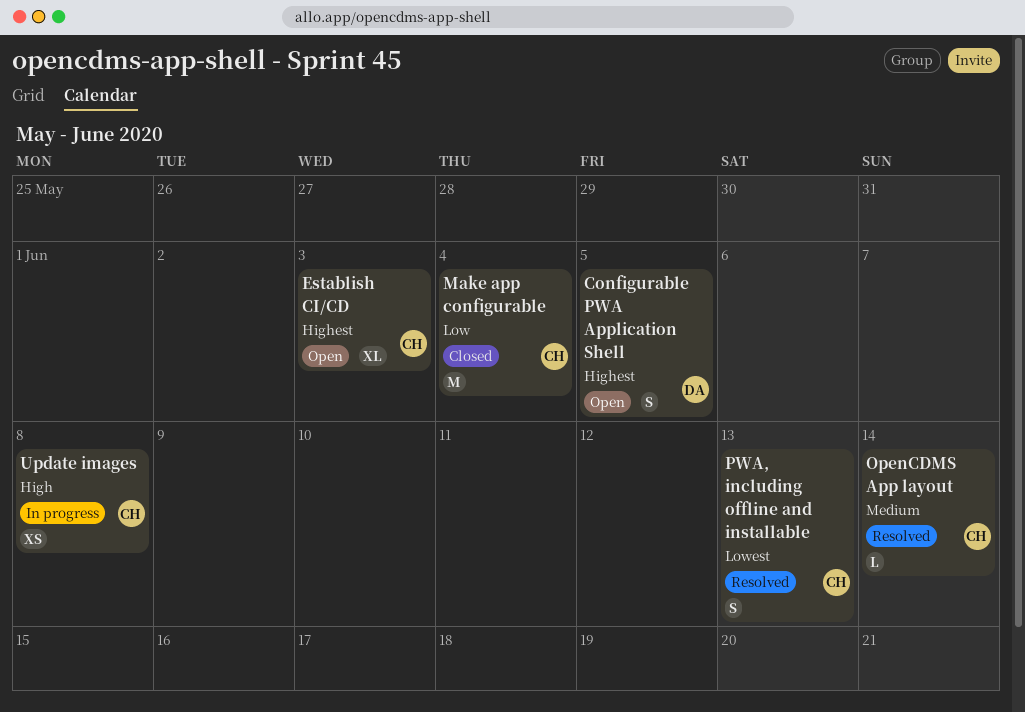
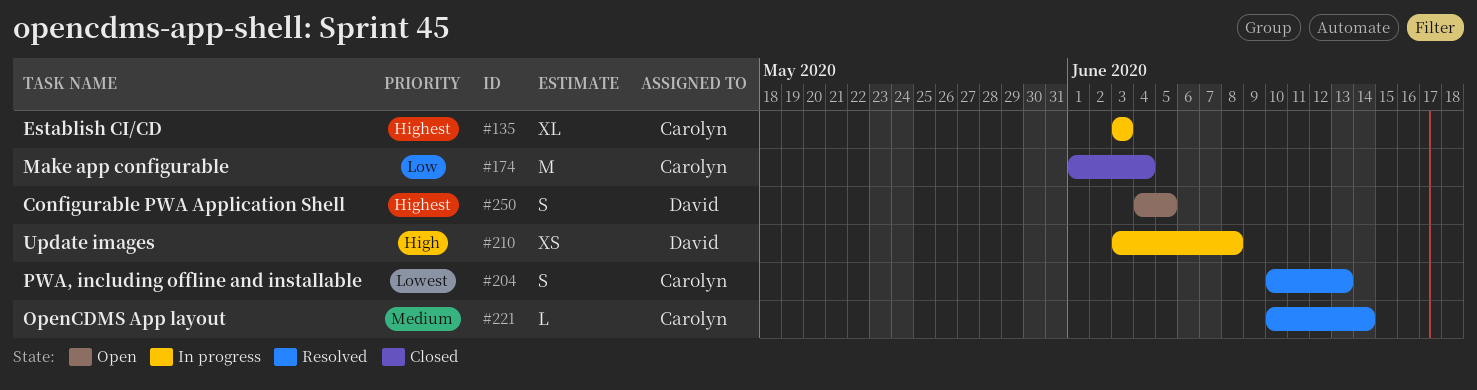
Establish CI/CD, status: Open -> In progress
Update images, owner: Carolyn -> David

